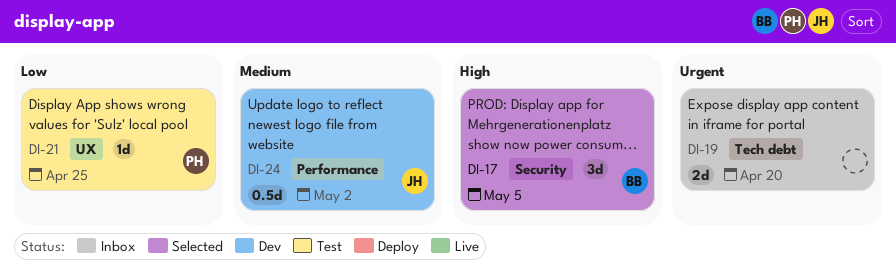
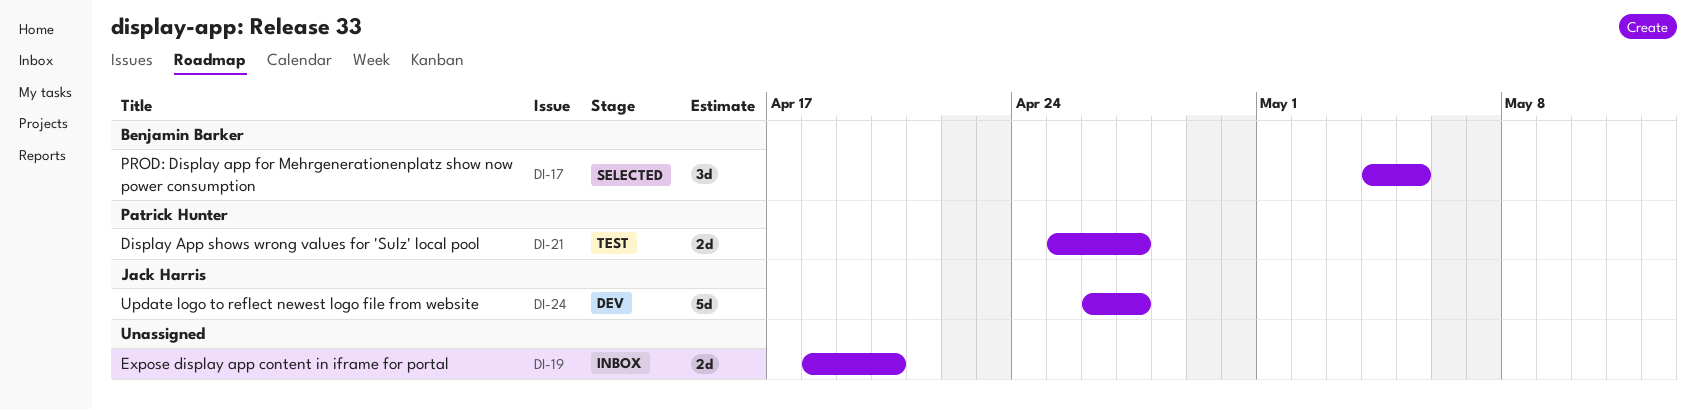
DI-21, estimate: 1d -> 2d
DI-21, due: Apr 25 -> Apr 27
DI-24, estimate: 0.5d -> 5d
DI-24, due: May 2 -> Apr 27

